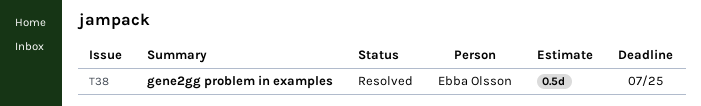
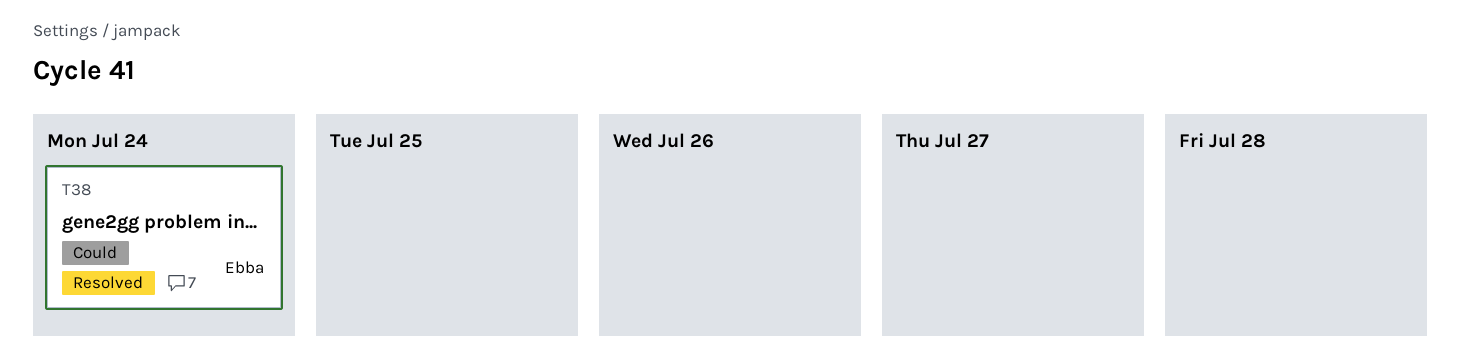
T38, due: Jul 25 -> Jul 24

